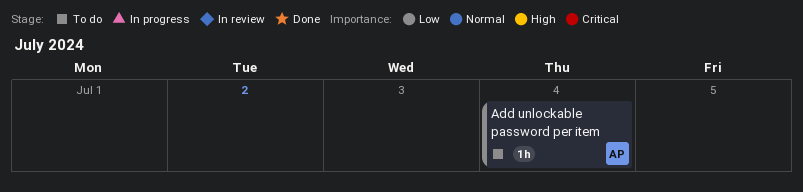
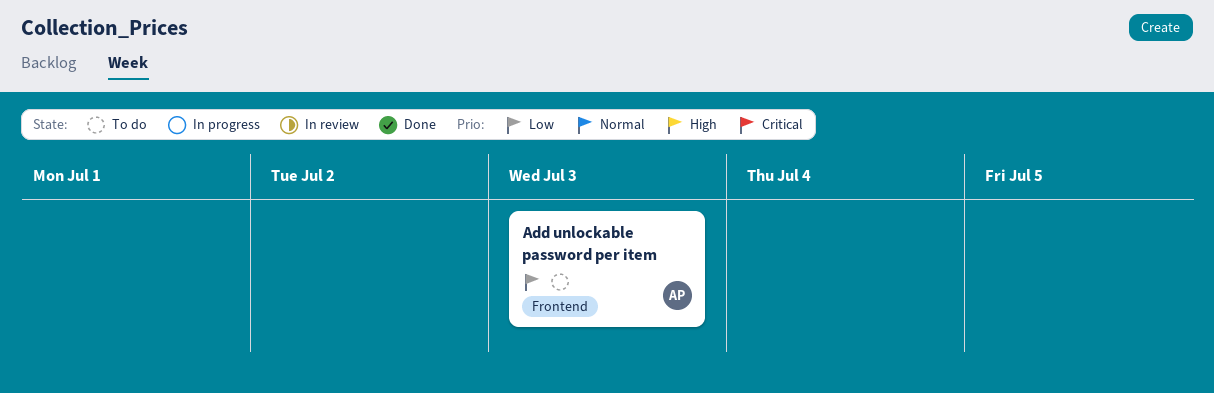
Add unlockable password per item, due: Jul 4 -> Jul 3

